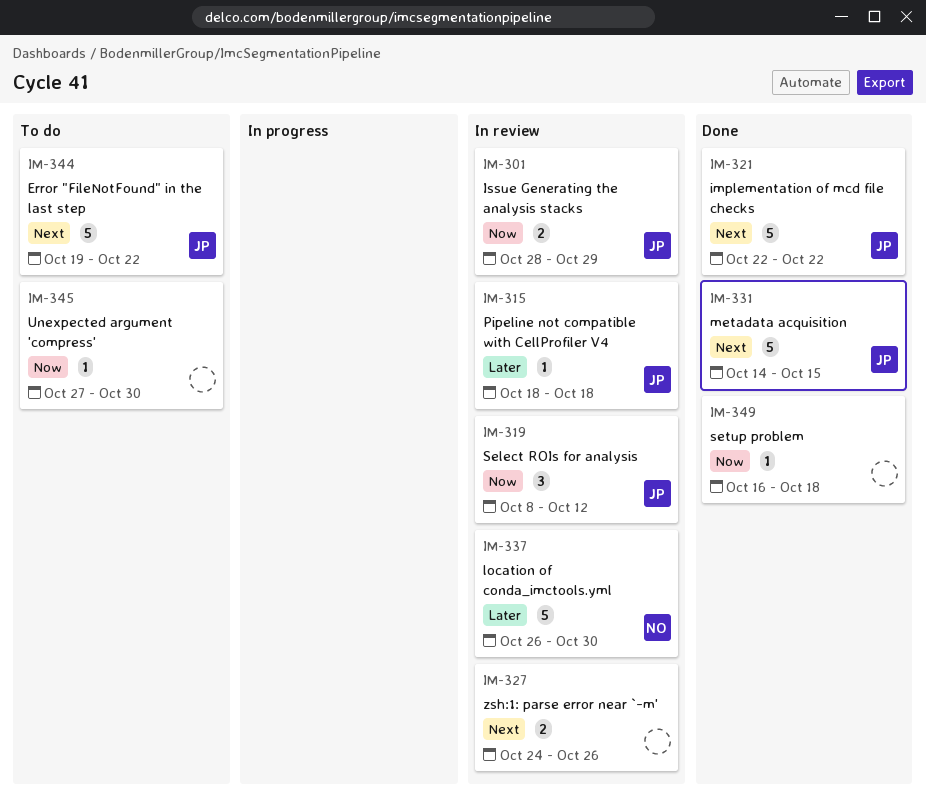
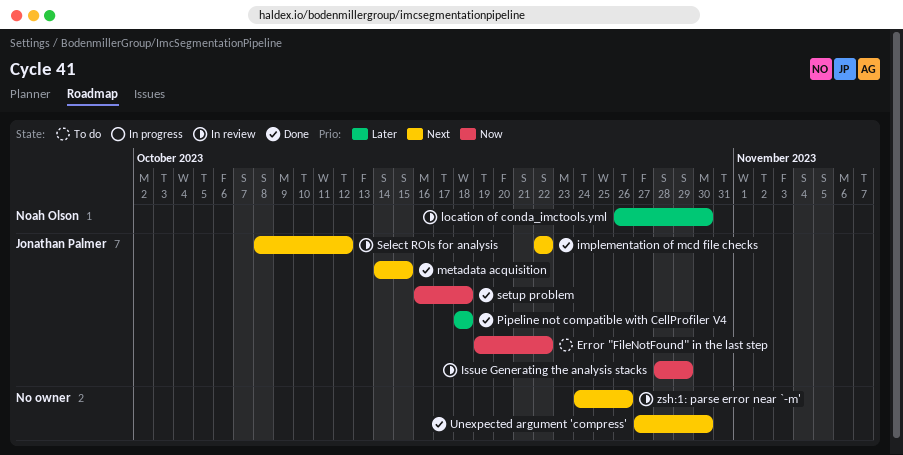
Error "FileNotFound" in the last step, priority: Next -> Now
Pipeline not compatible with CellProfiler V4, status: In review -> Done
Select ROIs for analysis, priority: Now -> Next
setup problem, owner: none -> Jonathan Palmer
Unexpected argument 'compress', status: To do -> Done
Unexpected argument 'compress', priority: Now -> Next

